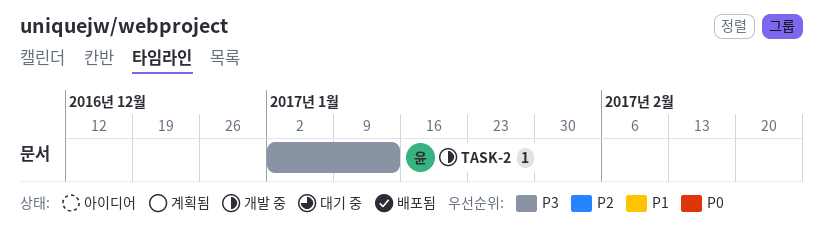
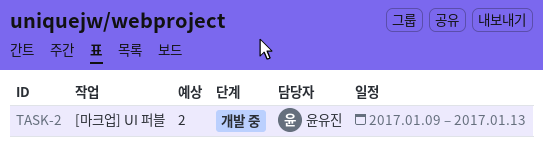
TASK-2, estimate: 1 -> 2
TASK-2, start: Jan 2 -> Jan 9

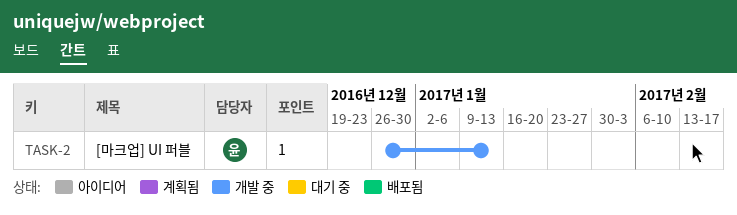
TASK-2, estimate: 2 -> 1
TASK-2, start: Jan 9 -> Dec 26

